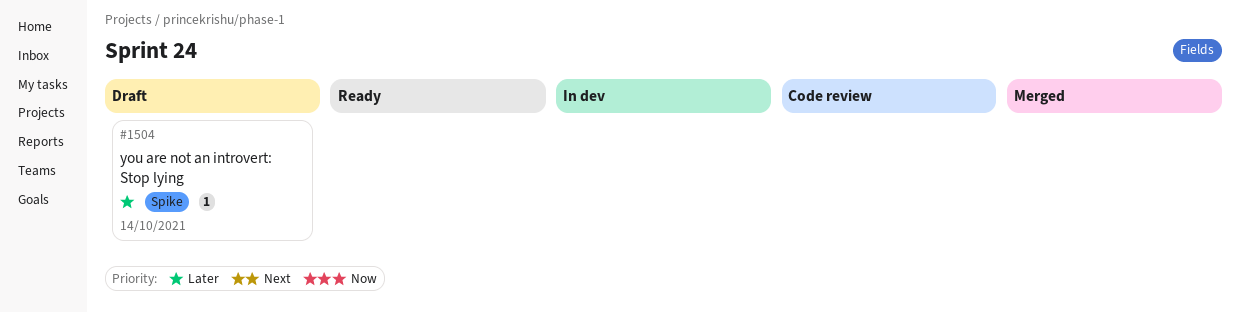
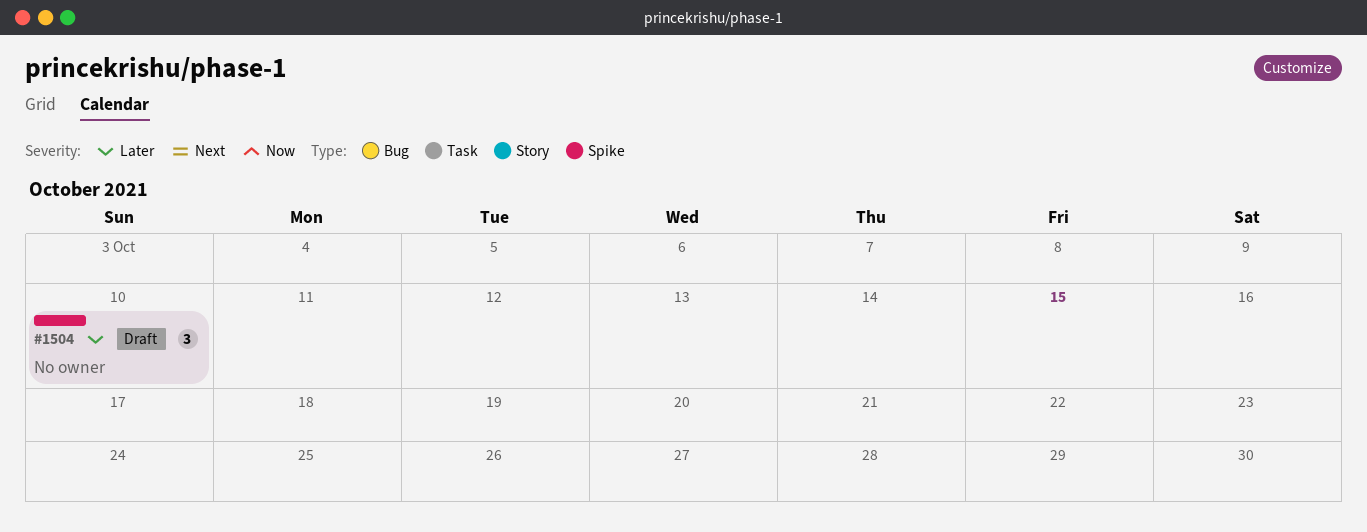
#1504, estimate: 1 -> 3
#1504, due: Oct 14 -> Oct 10

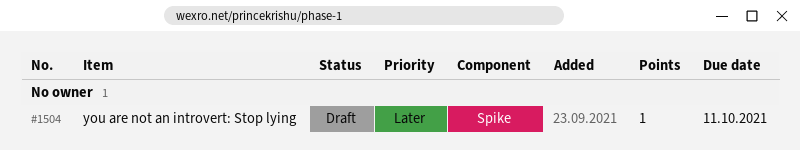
#1504, estimate: 3 -> 1
#1504, due: Oct 10 -> Oct 11

